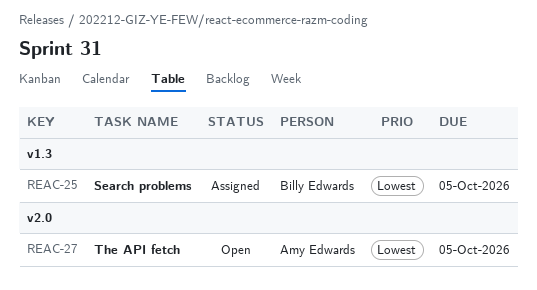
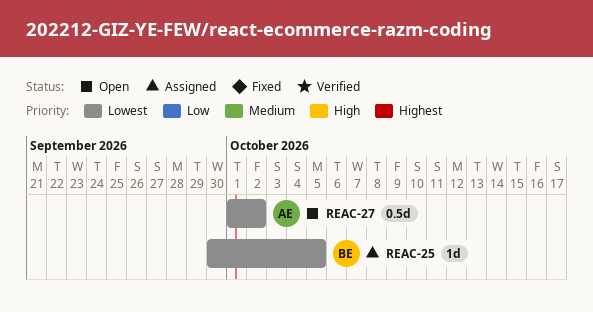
REAC-27, due: Oct 5 -> Oct 2

